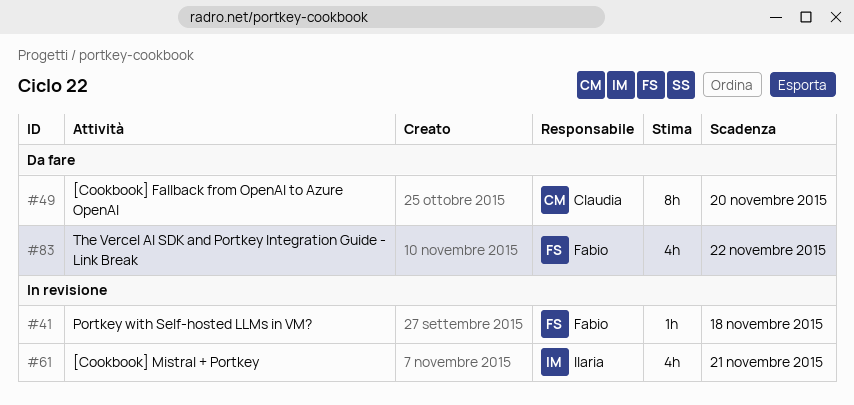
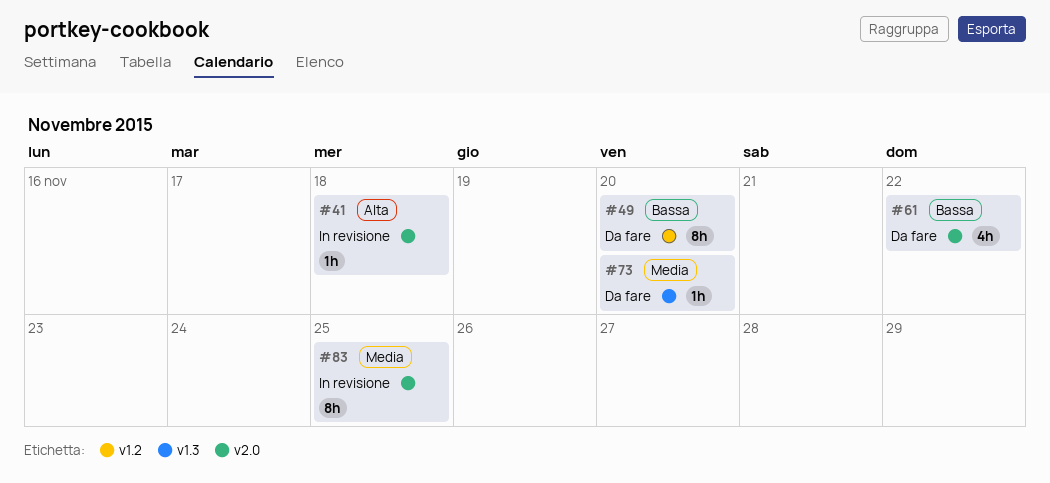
#61, status: In revisione -> Da fare
#61, due: Nov 21 -> Nov 22
#73: none -> present
#83, status: Da fare -> In revisione
#83, estimate: 4h -> 8h
#83, due: Nov 22 -> Nov 25

